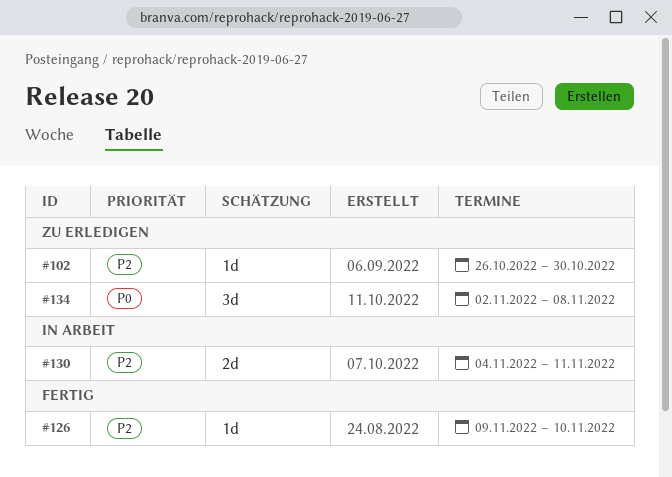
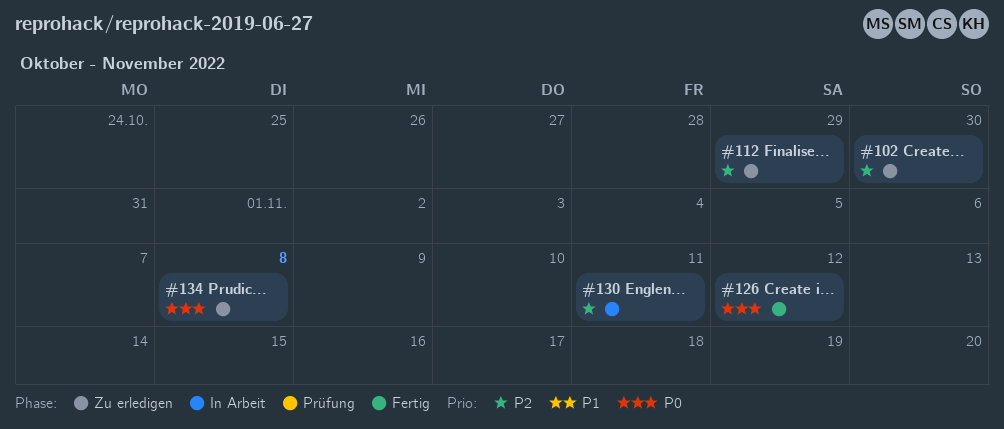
#112: none -> present
#126, priority: P2 -> P0
#126, due: Nov 10 -> Nov 12

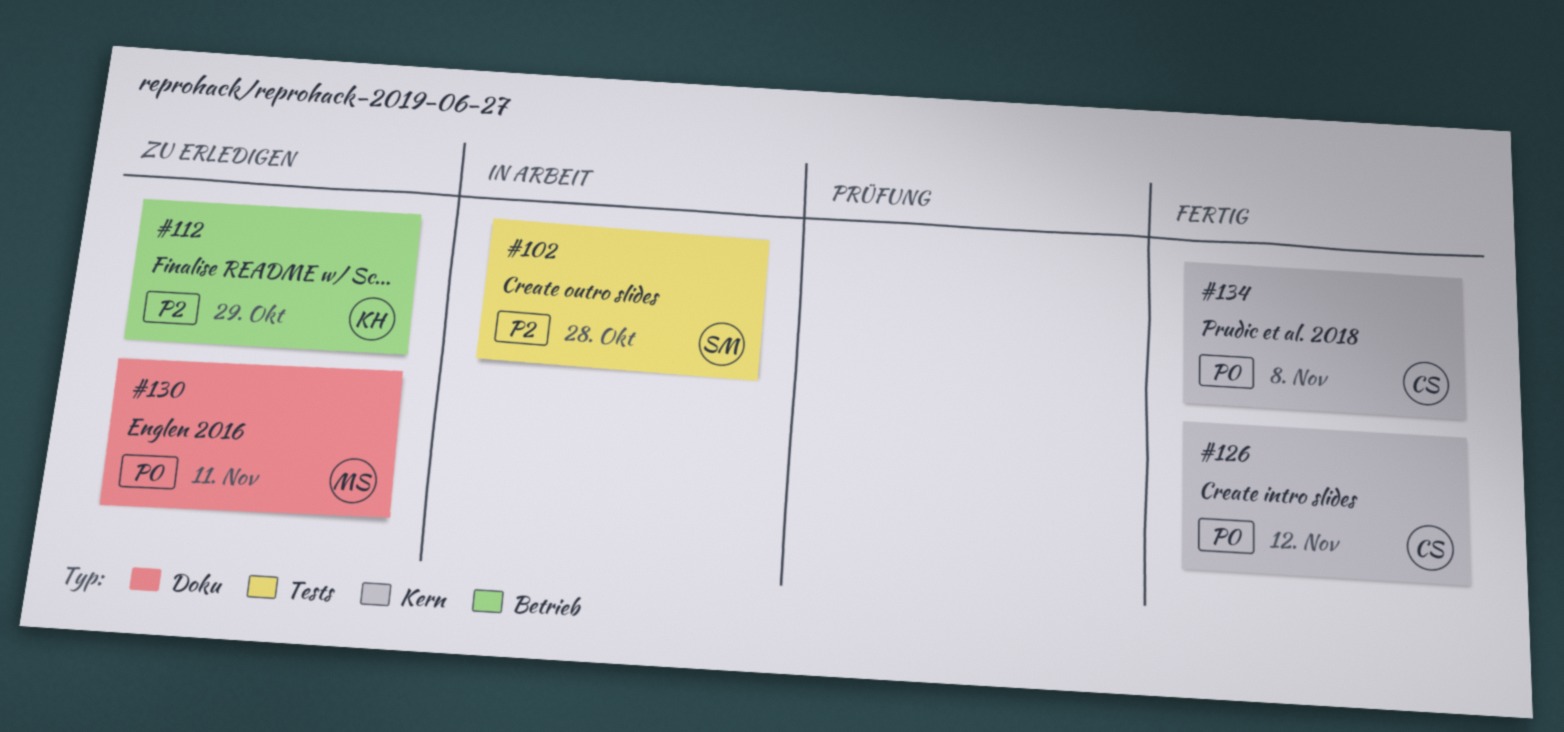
#102, status: Zu erledigen -> In Arbeit
#102, due: Oct 30 -> Oct 28
#130, status: In Arbeit -> Zu erledigen
#130, priority: P2 -> P0
#134, status: Zu erledigen -> Fertig

